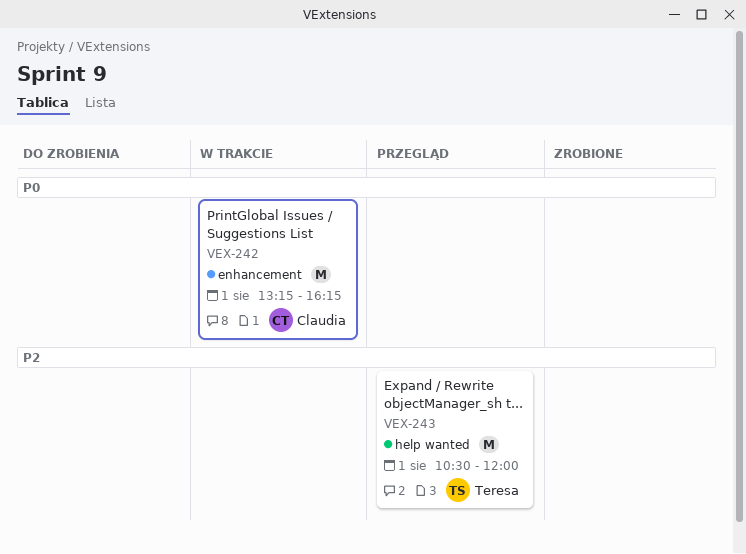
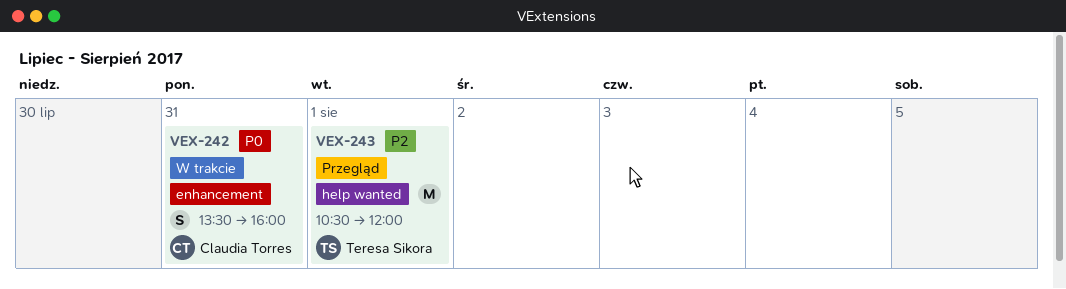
VEX-242, estimate: M -> S
VEX-242, day: Aug 1 -> Jul 31
VEX-242, begins: 13:15 -> 13:30
VEX-242, ends: 16:15 -> 16:00

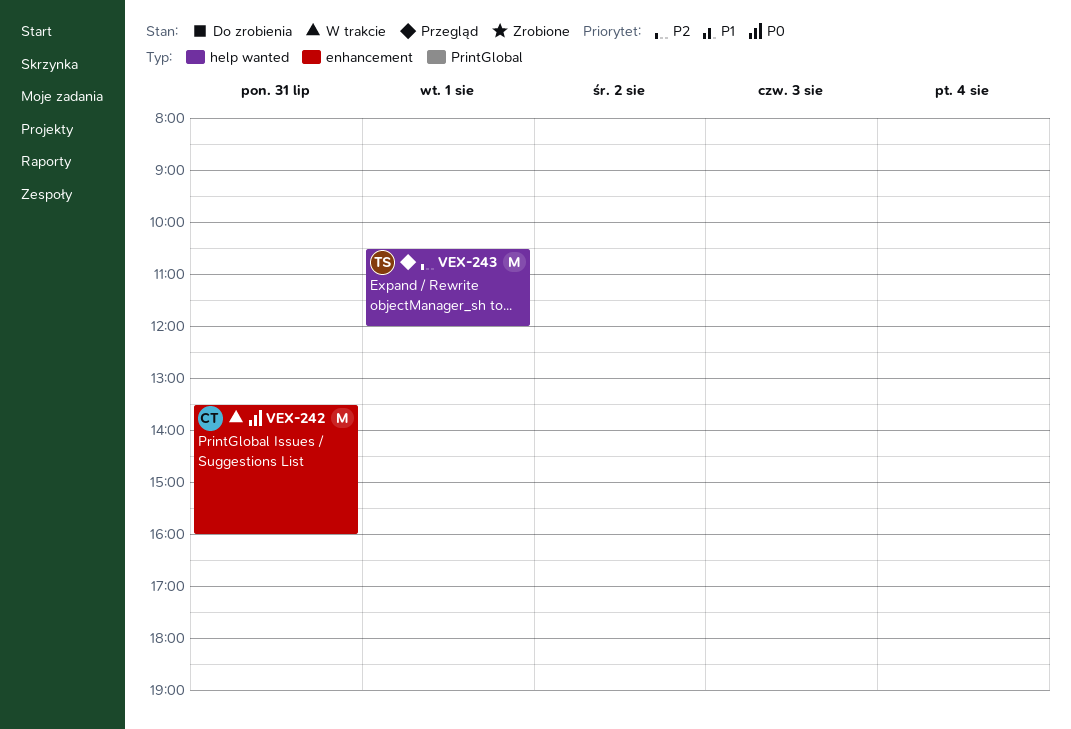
VEX-242, estimate: S -> M

